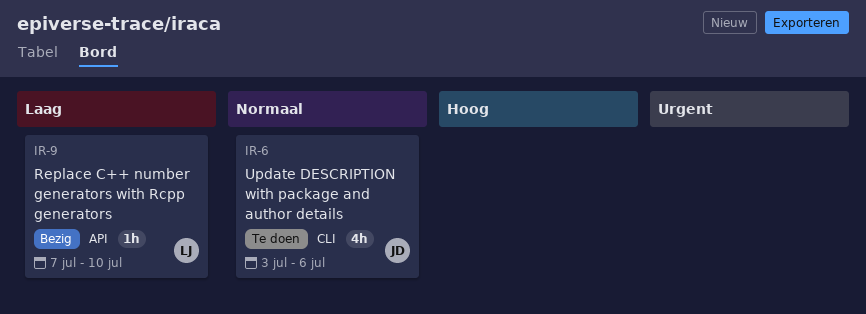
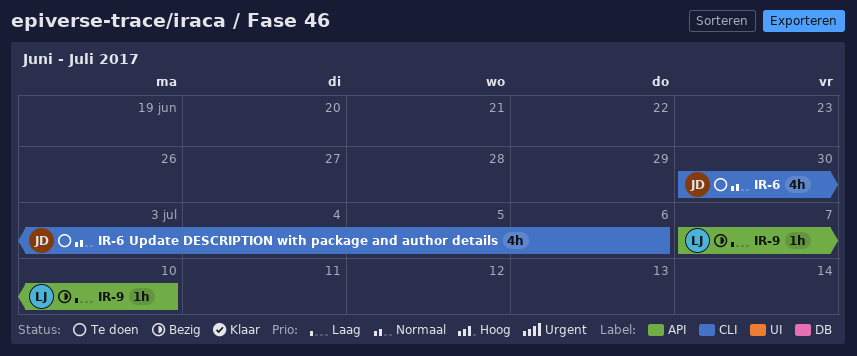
IR-6, start: Jul 3 -> Jun 30

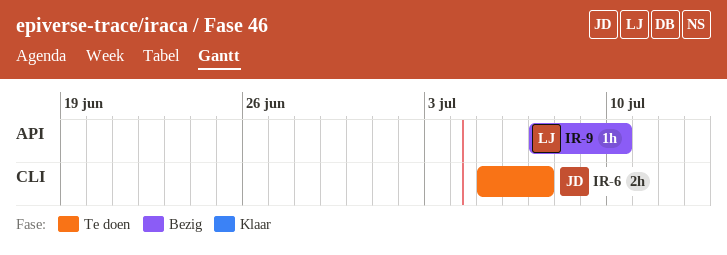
IR-6, estimate: 4h -> 2h
IR-6, start: Jun 30 -> Jul 5
IR-6, due: Jul 6 -> Jul 7

